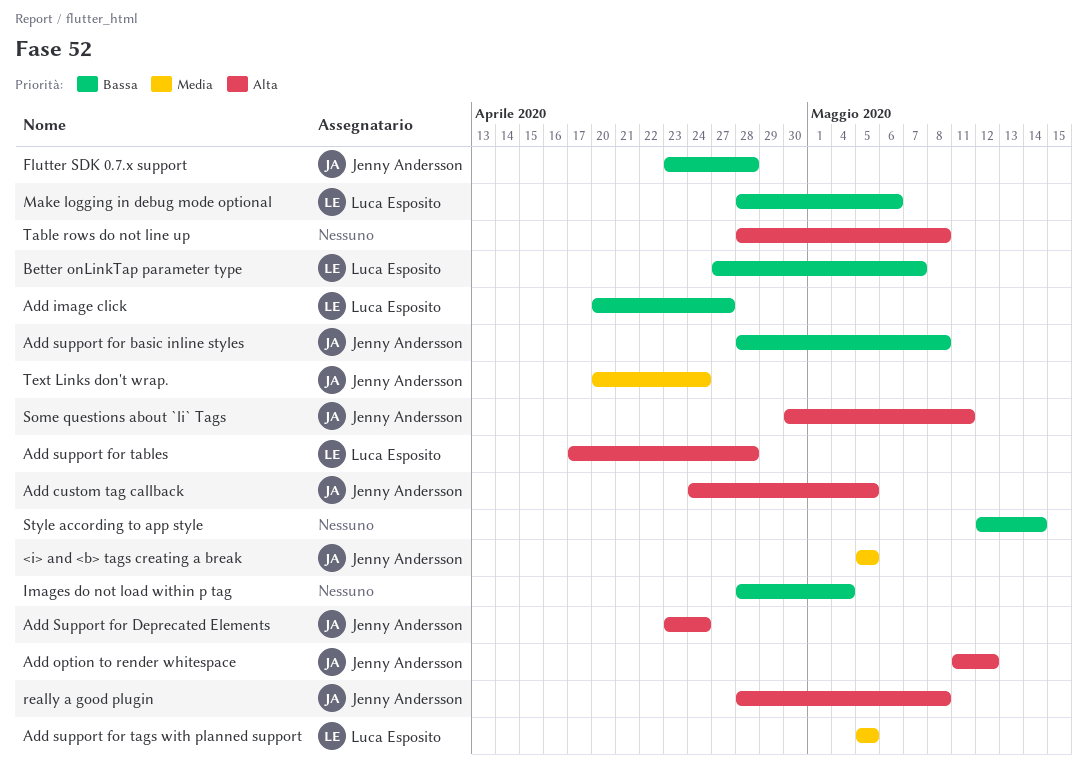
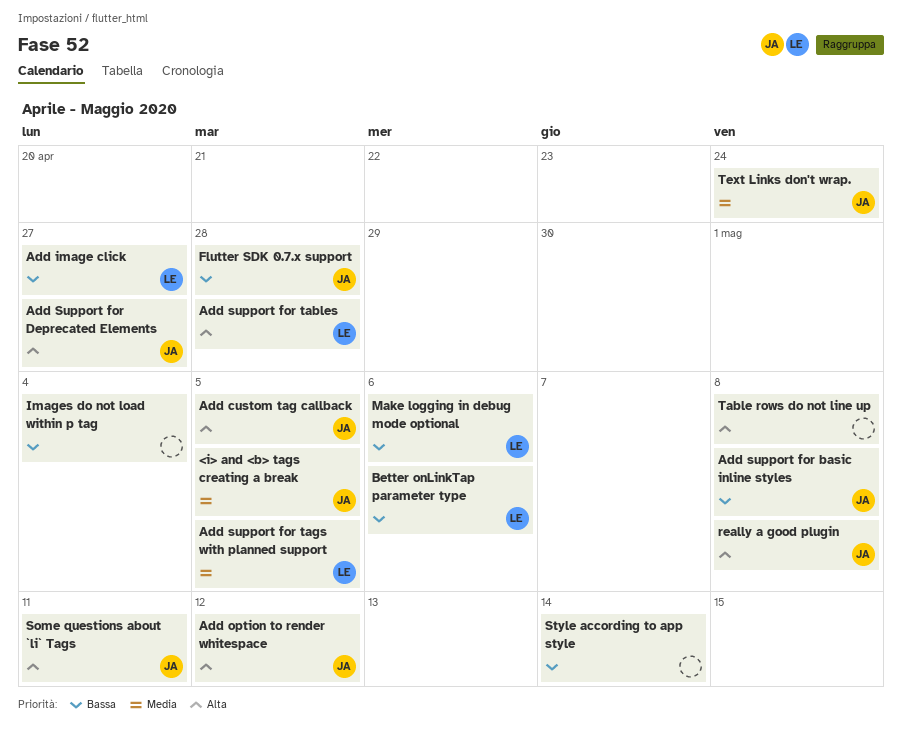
Add Support for Deprecated Elements, due: Apr 24 -> Apr 27
Better onLinkTap parameter type, due: May 7 -> May 6

